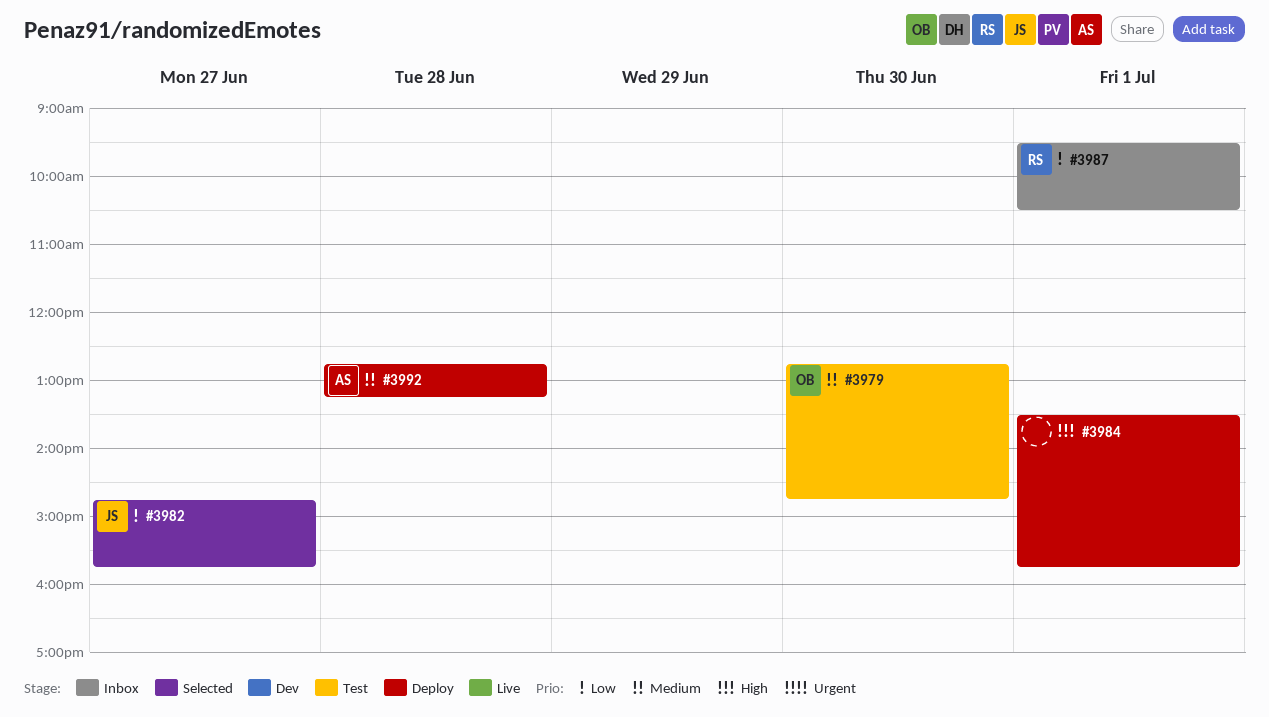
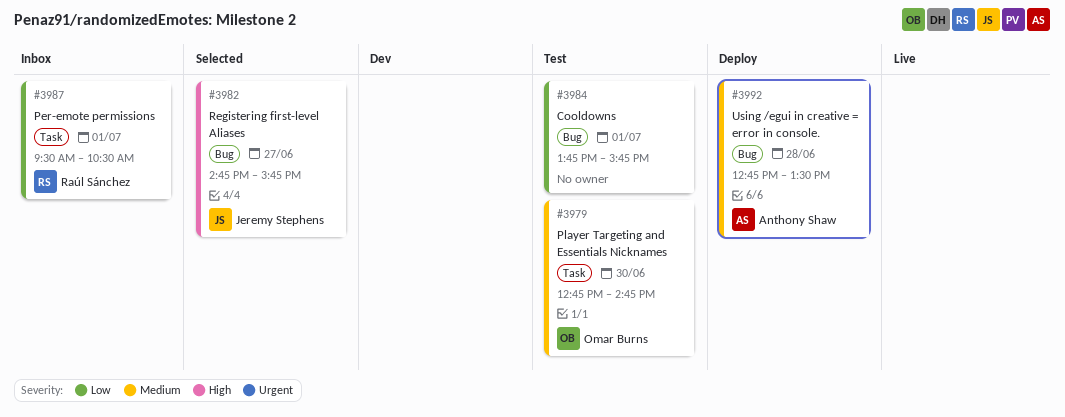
#3982, priority: Low -> High
#3984, status: Deploy -> Test
#3984, priority: High -> Low
#3984, begins: 13:30 -> 13:45
#3992, ends: 13:15 -> 13:30

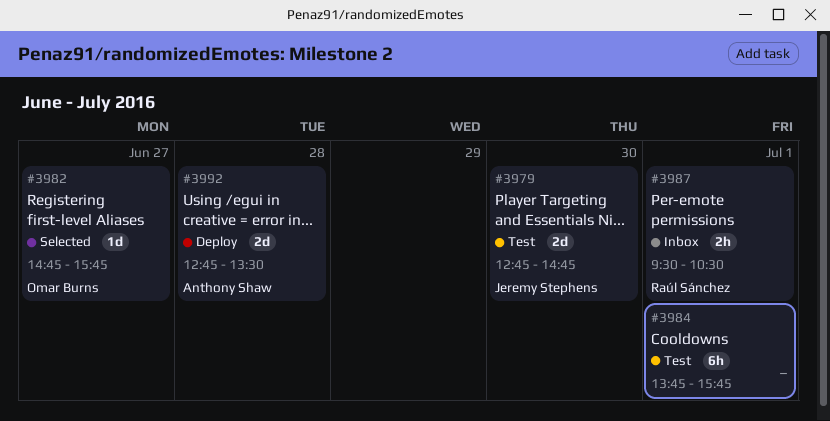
#3979, owner: Omar Burns -> Jeremy Stephens
#3982, owner: Jeremy Stephens -> Omar Burns

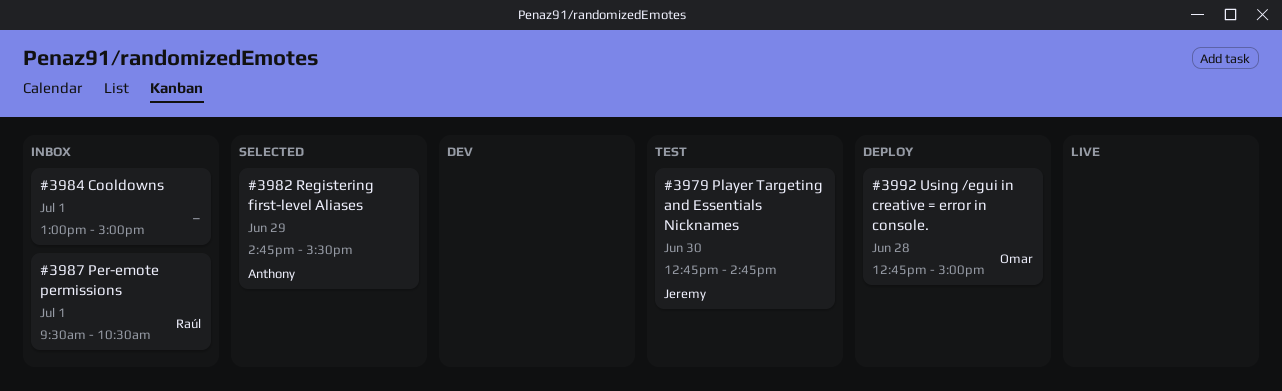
#3982, owner: Omar Burns -> Anthony Shaw
#3982, day: Jun 27 -> Jun 29
#3982, ends: 15:45 -> 15:30
#3984, status: Test -> Inbox
#3984, begins: 13:45 -> 13:00
#3984, ends: 15:45 -> 15:00
#3992, owner: Anthony Shaw -> Omar Burns
#3992, ends: 13:30 -> 15:00

